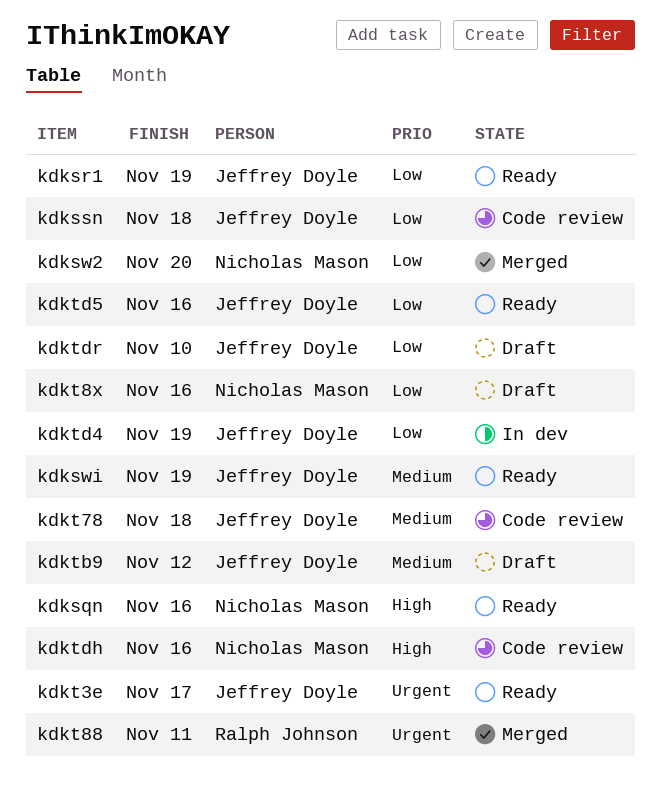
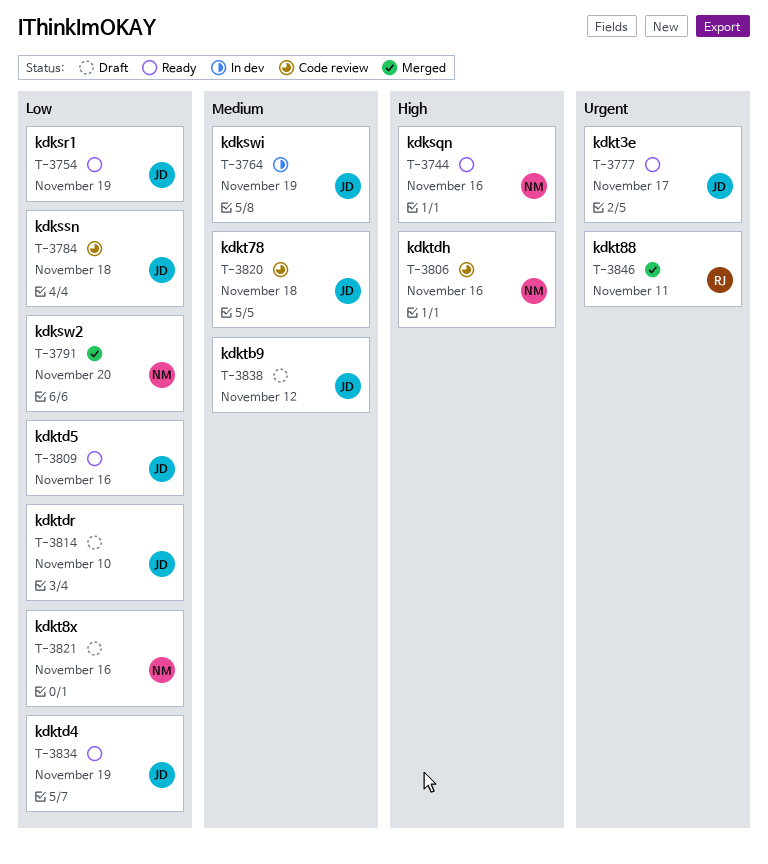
kdkswi, status: Ready -> In dev
kdktd4, status: In dev -> Ready

